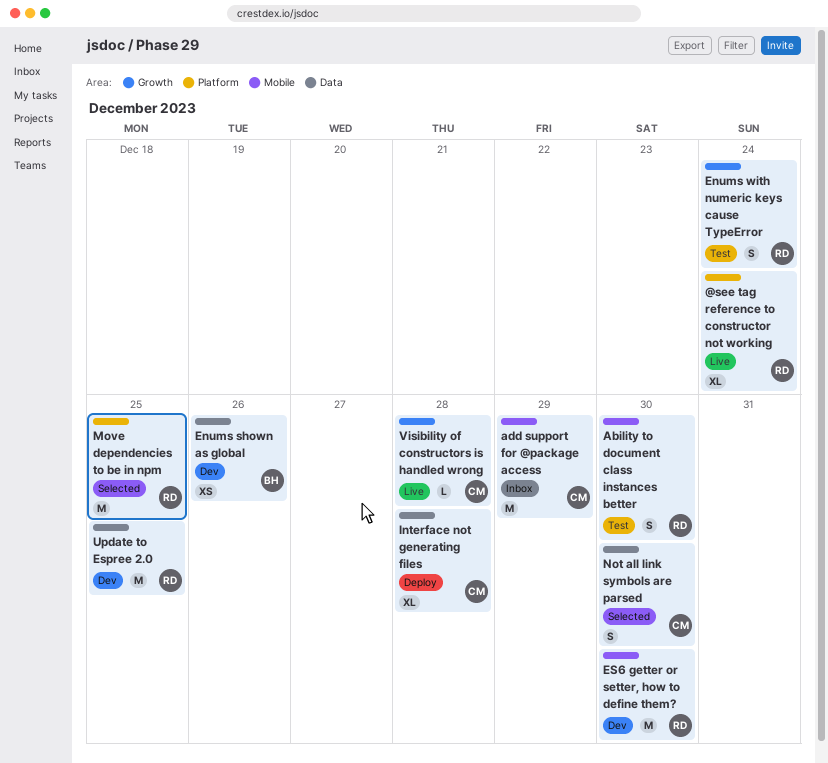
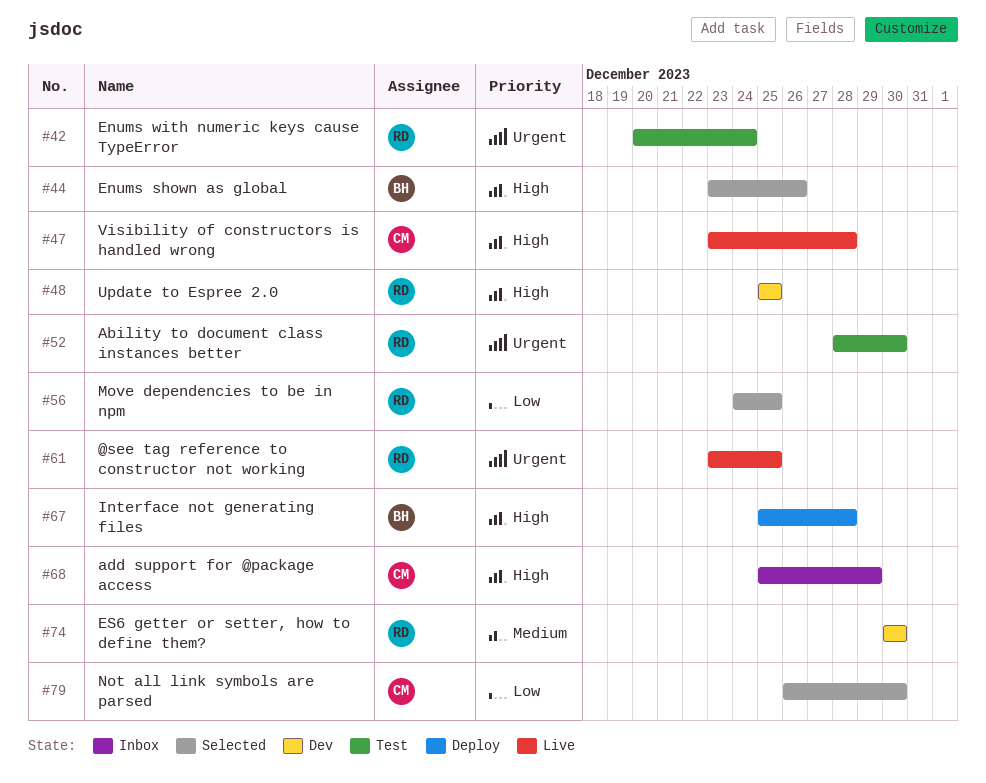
@see tag reference to constructor not working, due: Dec 24 -> Dec 25
Enums shown as global, status: Dev -> Selected
Interface not generating files, owner: CM -> BH

